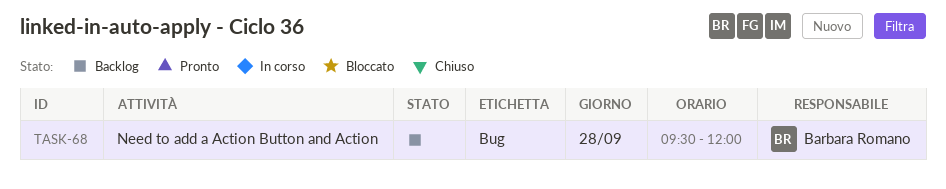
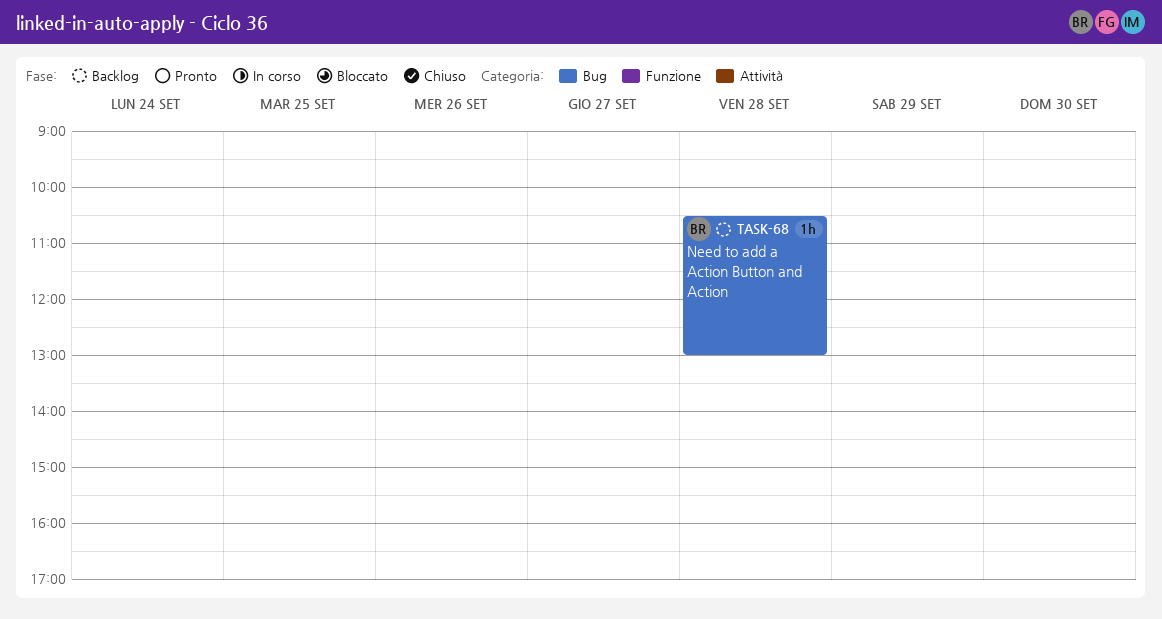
TASK-68, begins: 09:30 -> 10:30
TASK-68, ends: 12:00 -> 13:00

